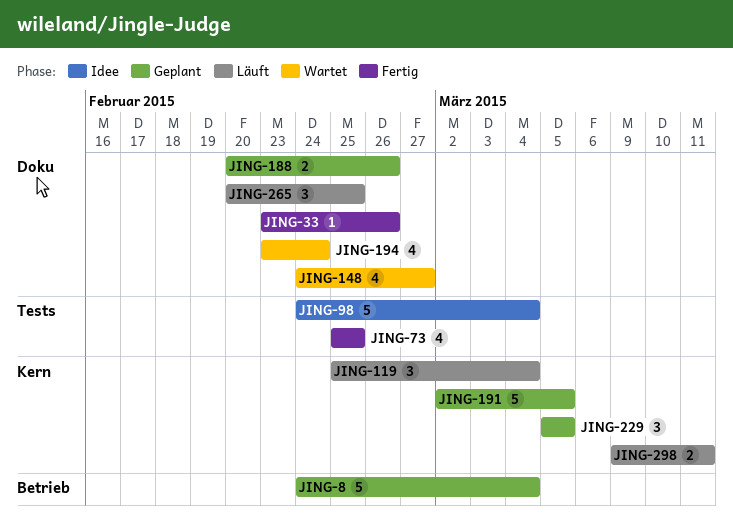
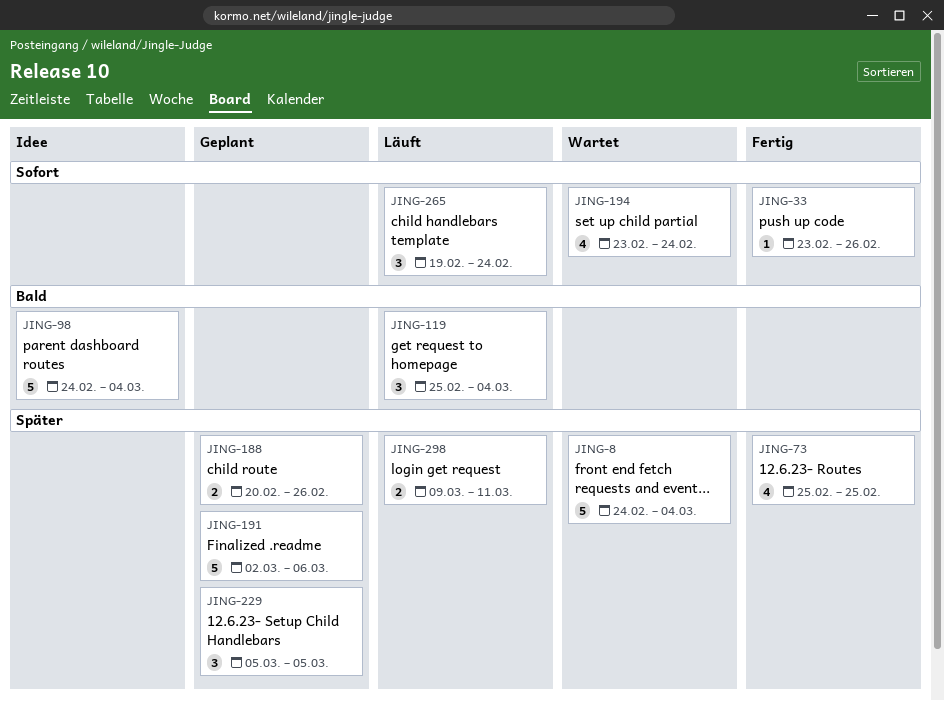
JING-8, status: Geplant -> Wartet
JING-148: present -> none
JING-191, due: Mar 5 -> Mar 6
JING-265, start: Feb 20 -> Feb 19
JING-265, due: Feb 25 -> Feb 24

